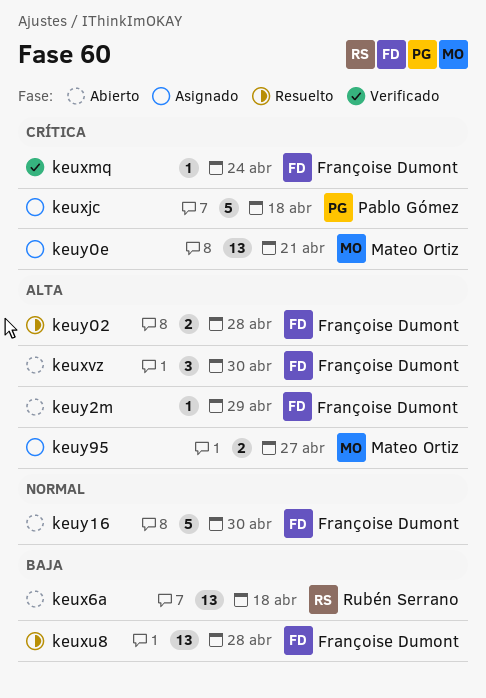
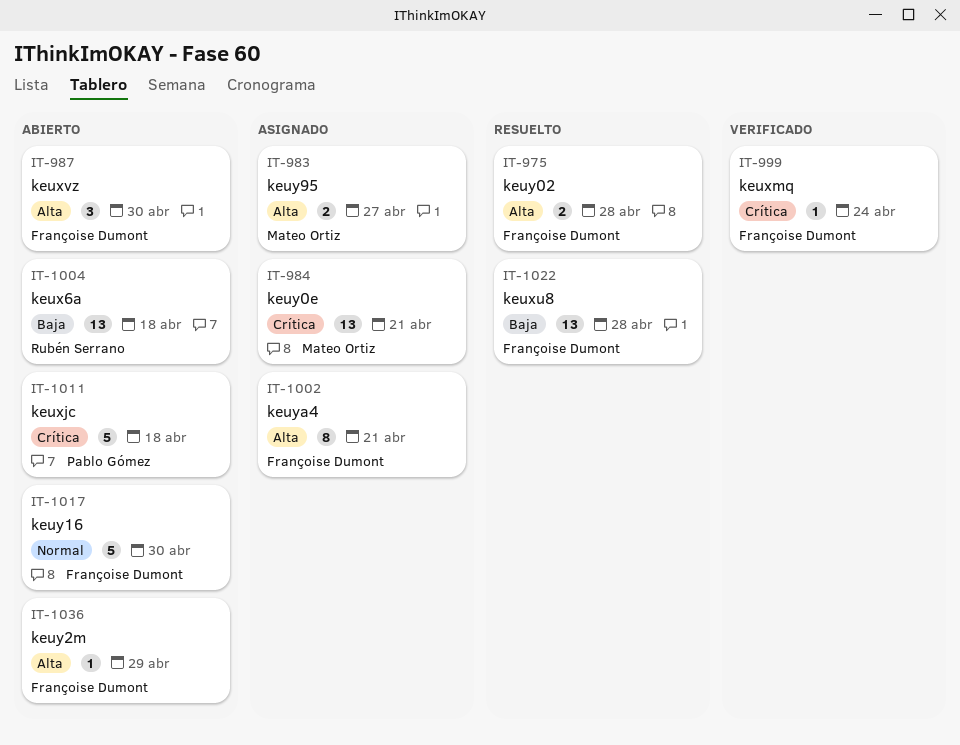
keuxjc, status: Asignado -> Abierto
keuya4: none -> present

